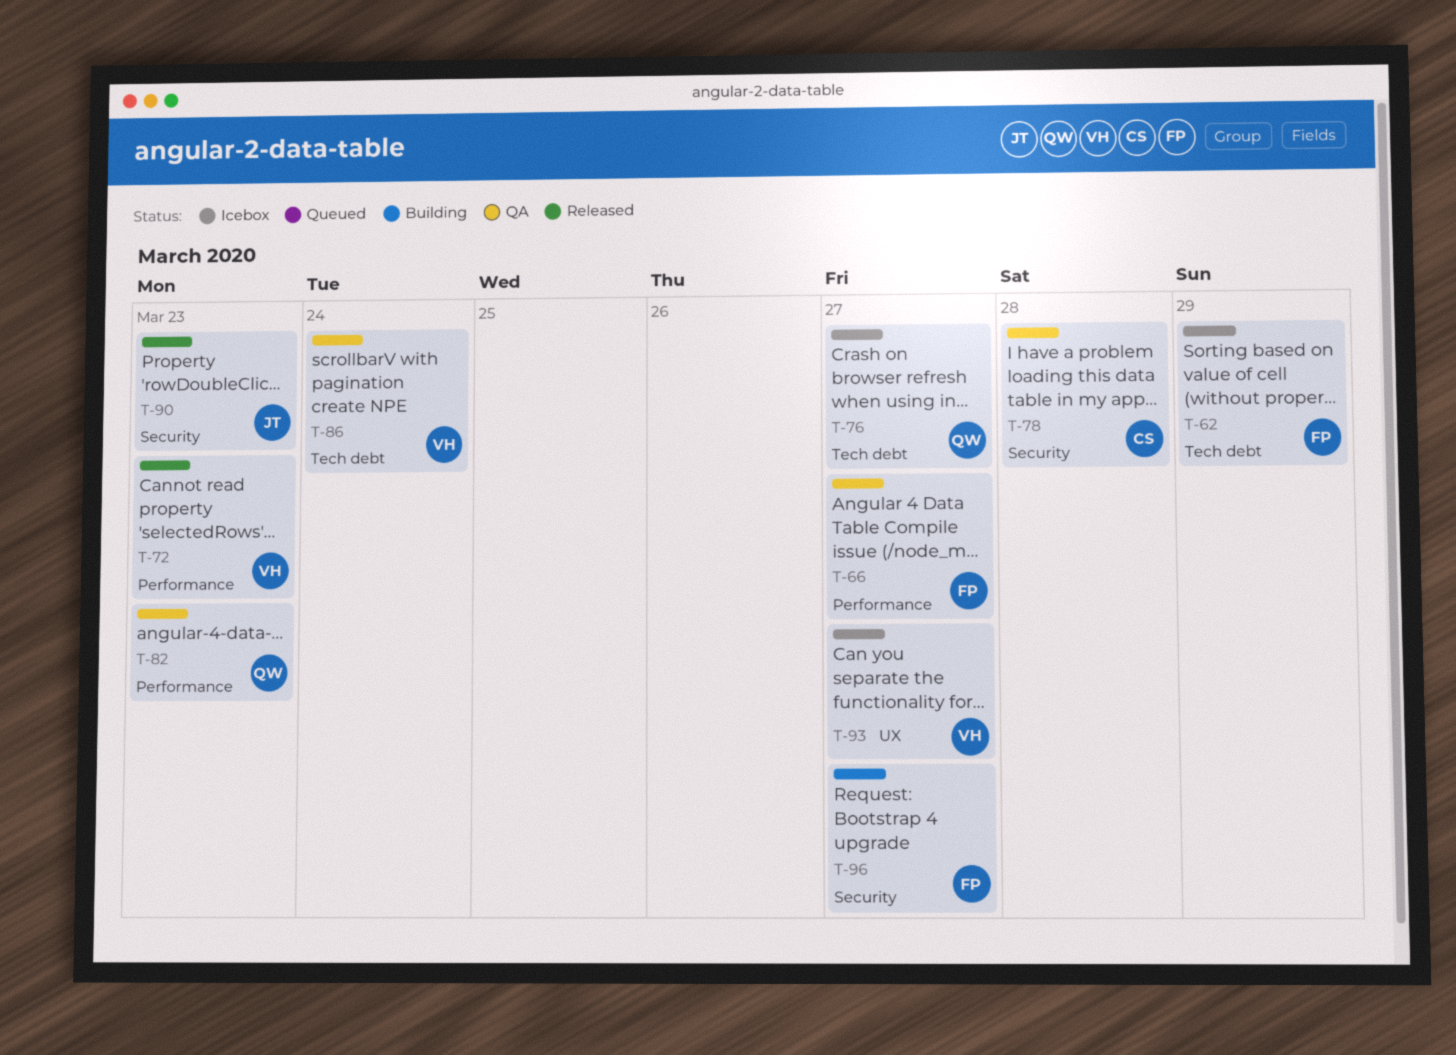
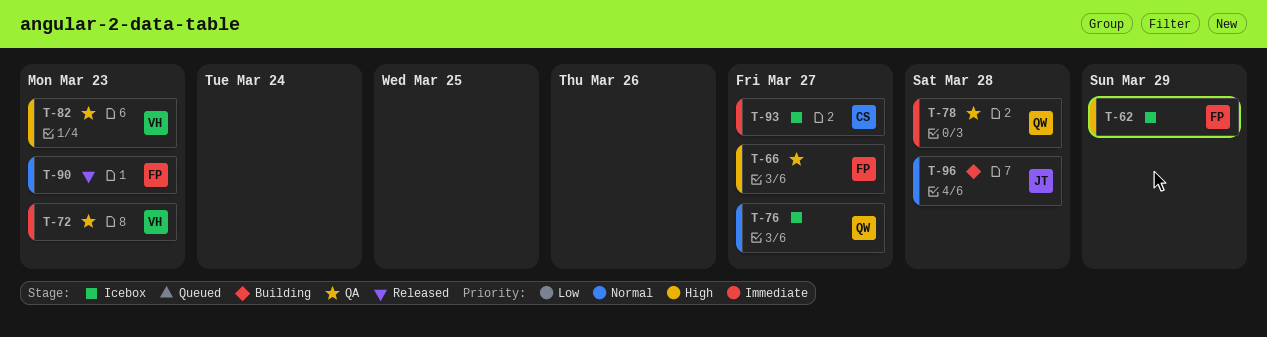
T-72, status: Released -> QA
T-78, owner: CS -> QW
T-82, owner: QW -> VH
T-86: present -> none
T-90, owner: JT -> FP
T-93, owner: VH -> CS
T-96, owner: FP -> JT
T-96, due: Mar 27 -> Mar 28

